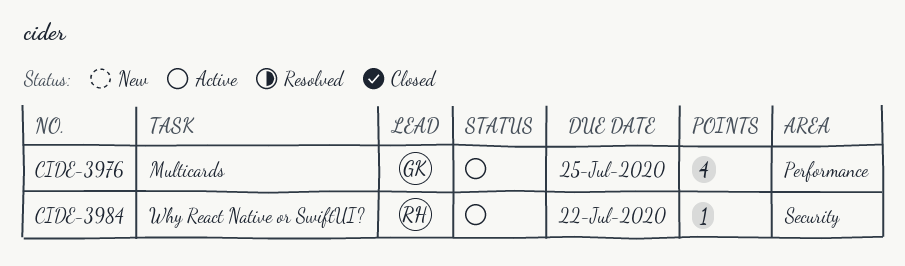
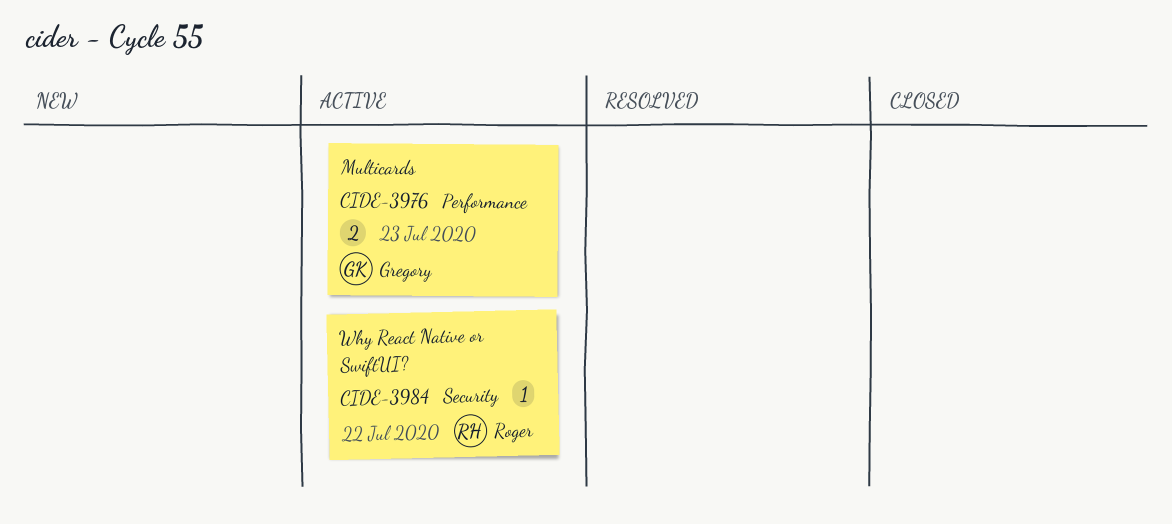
CIDE-3976, estimate: 4 -> 2
CIDE-3976, due: Jul 25 -> Jul 23

